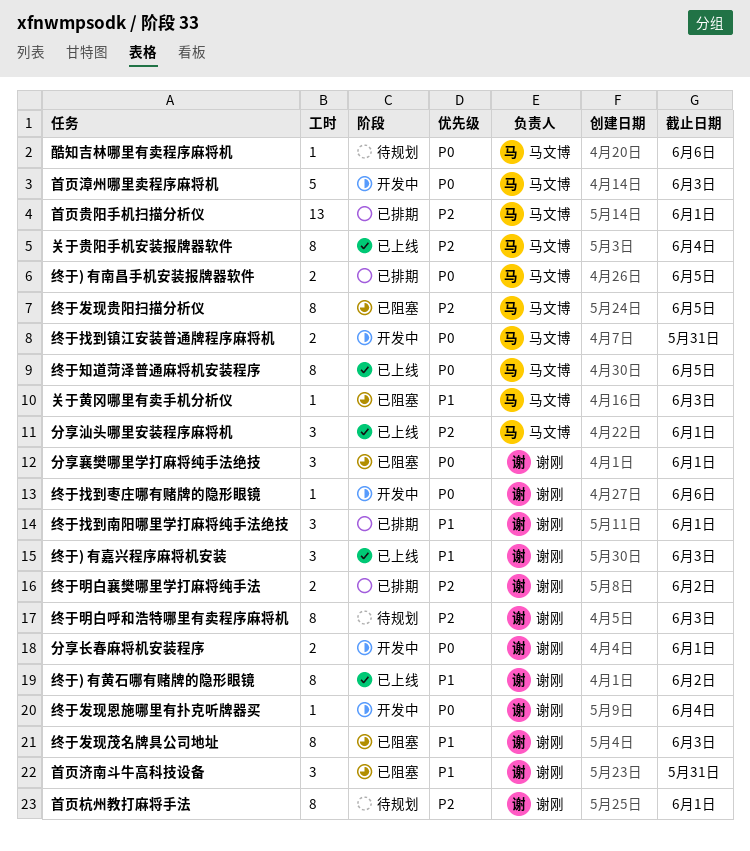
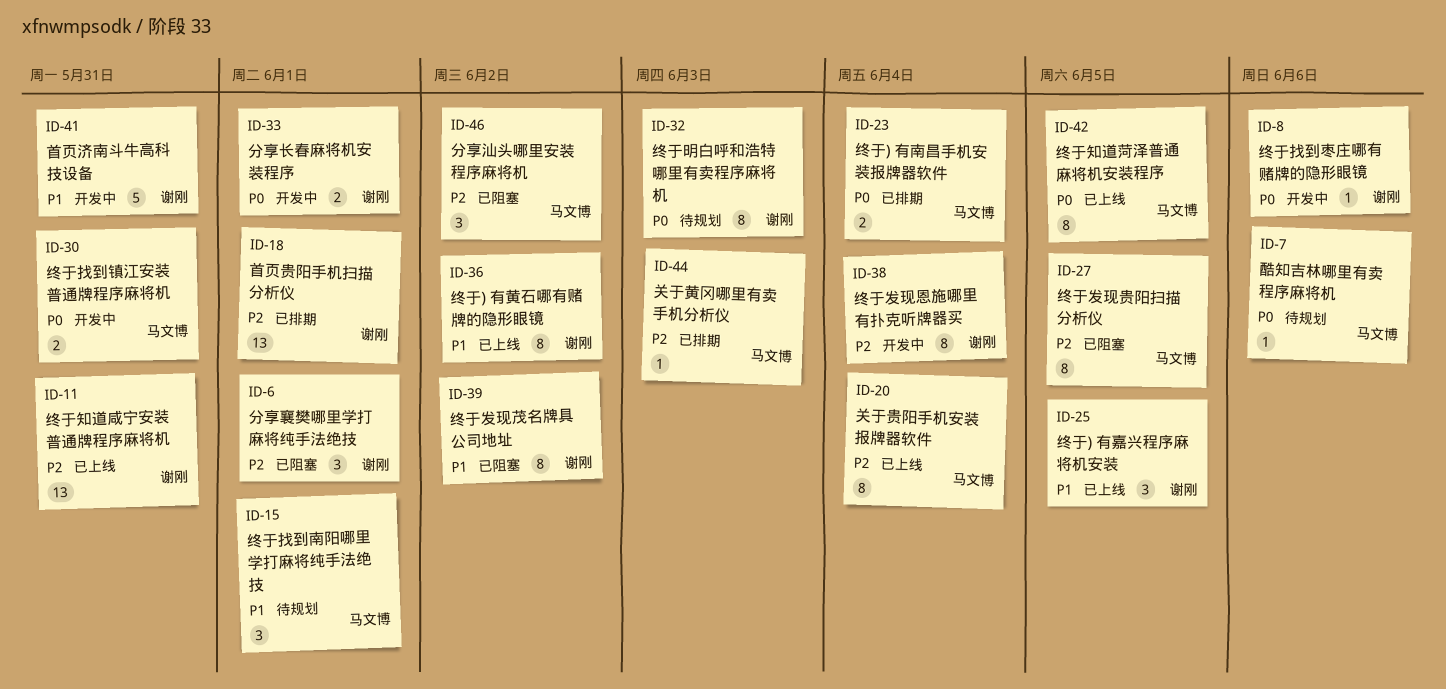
关于黄冈哪里有卖手机分析仪, status: 已阻塞 -> 已排期
关于黄冈哪里有卖手机分析仪, priority: P1 -> P2
分享汕头哪里安装程序麻将机, status: 已上线 -> 已阻塞
分享汕头哪里安装程序麻将机, due: Jun 1 -> Jun 2
分享襄樊哪里学打麻将纯手法绝技, priority: P0 -> P2
终于) 有南昌手机安装报牌器软件, due: Jun 5 -> Jun 4
终于) 有嘉兴程序麻将机安装, due: Jun 3 -> Jun 5
终于发现恩施哪里有扑克听牌器买, priority: P0 -> P2
终于发现恩施哪里有扑克听牌器买, estimate: 1 -> 8
终于发现茂名牌具公司地址, due: Jun 3 -> Jun 2
终于找到南阳哪里学打麻将纯手法绝技, status: 已排期 -> 待规划
终于找到南阳哪里学打麻将纯手法绝技, owner: 谢刚 -> 马文博
终于明白呼和浩特哪里有卖程序麻将机, priority: P2 -> P0
终于明白襄樊哪里学打麻将纯手法: present -> none
终于知道咸宁安装普通牌程序麻将机: none -> present
首页杭州教打麻将手法: present -> none
首页济南斗牛高科技设备, status: 已阻塞 -> 开发中
首页济南斗牛高科技设备, estimate: 3 -> 5
首页漳州哪里卖程序麻将机: present -> none
首页贵阳手机扫描分析仪, owner: 马文博 -> 谢刚

